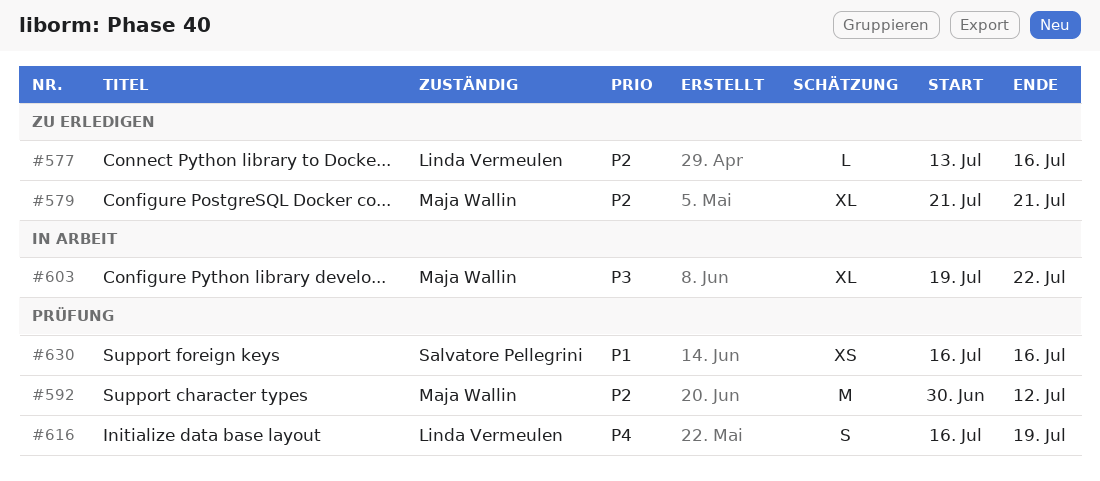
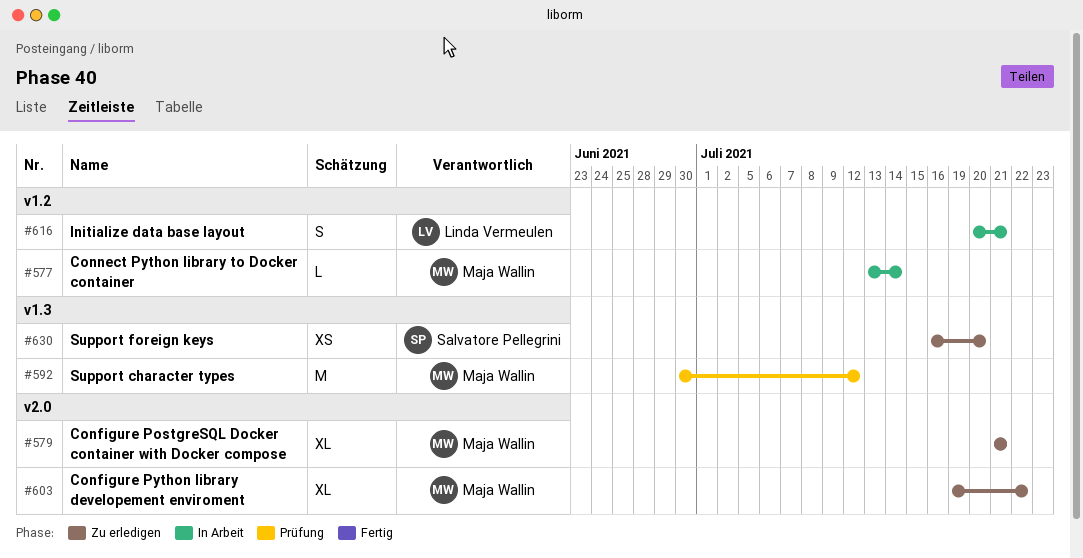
#577, status: Zu erledigen -> In Arbeit
#577, owner: Linda Vermeulen -> Maja Wallin
#577, due: Jul 16 -> Jul 14
#603, status: In Arbeit -> Zu erledigen
#616, status: Prüfung -> In Arbeit
#616, start: Jul 16 -> Jul 20
#616, due: Jul 19 -> Jul 21
#630, status: Prüfung -> Zu erledigen
#630, due: Jul 16 -> Jul 20

